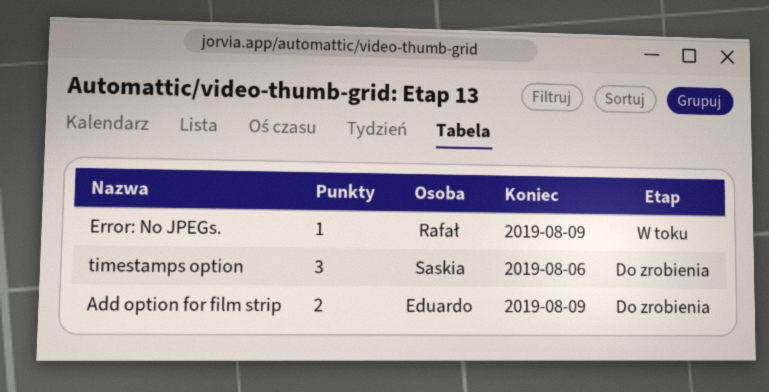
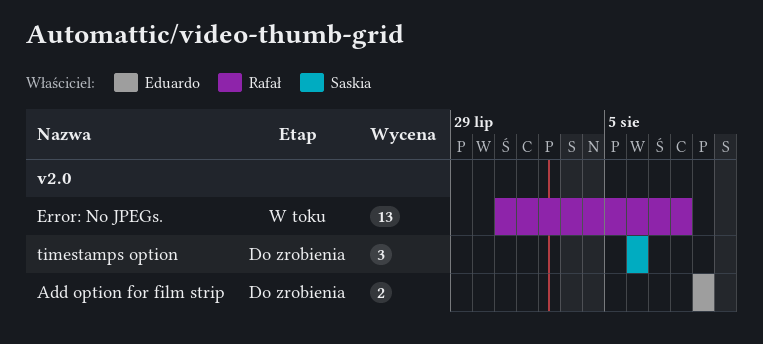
Error: No JPEGs., estimate: 1 -> 13
Error: No JPEGs., due: Aug 9 -> Aug 8

